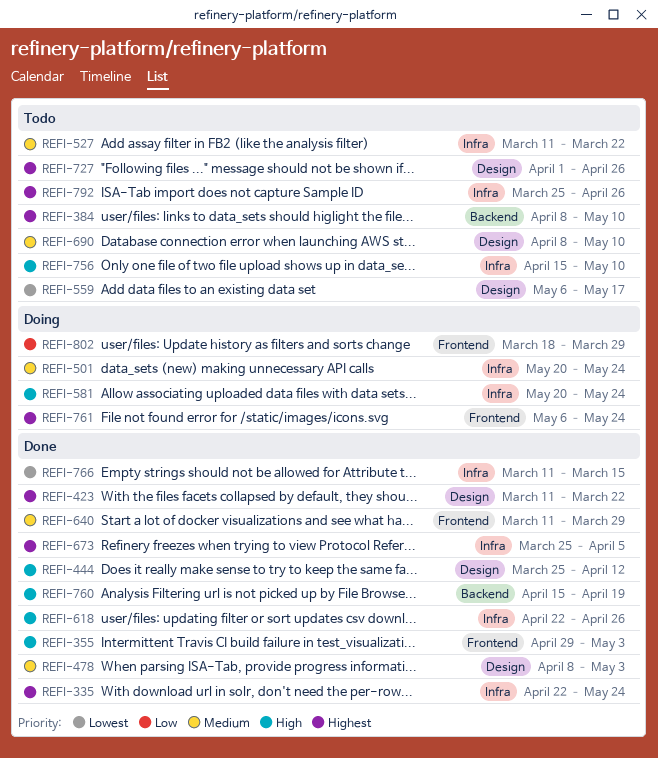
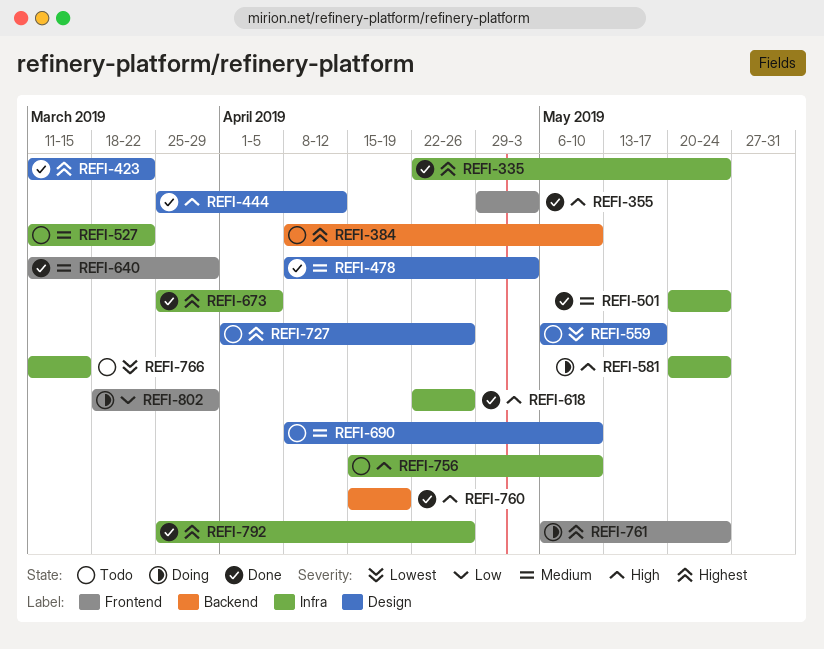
REFI-501, status: Doing -> Done
REFI-766, status: Done -> Todo
REFI-792, status: Todo -> Done

